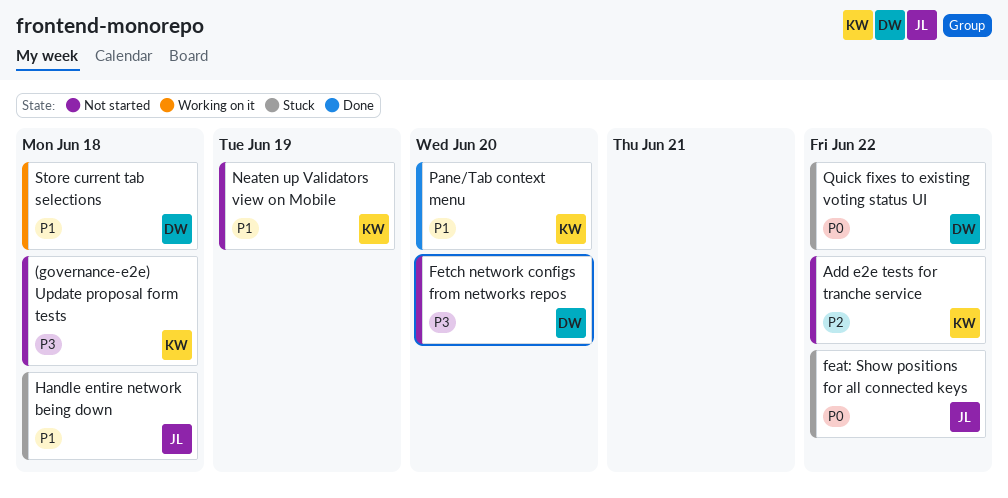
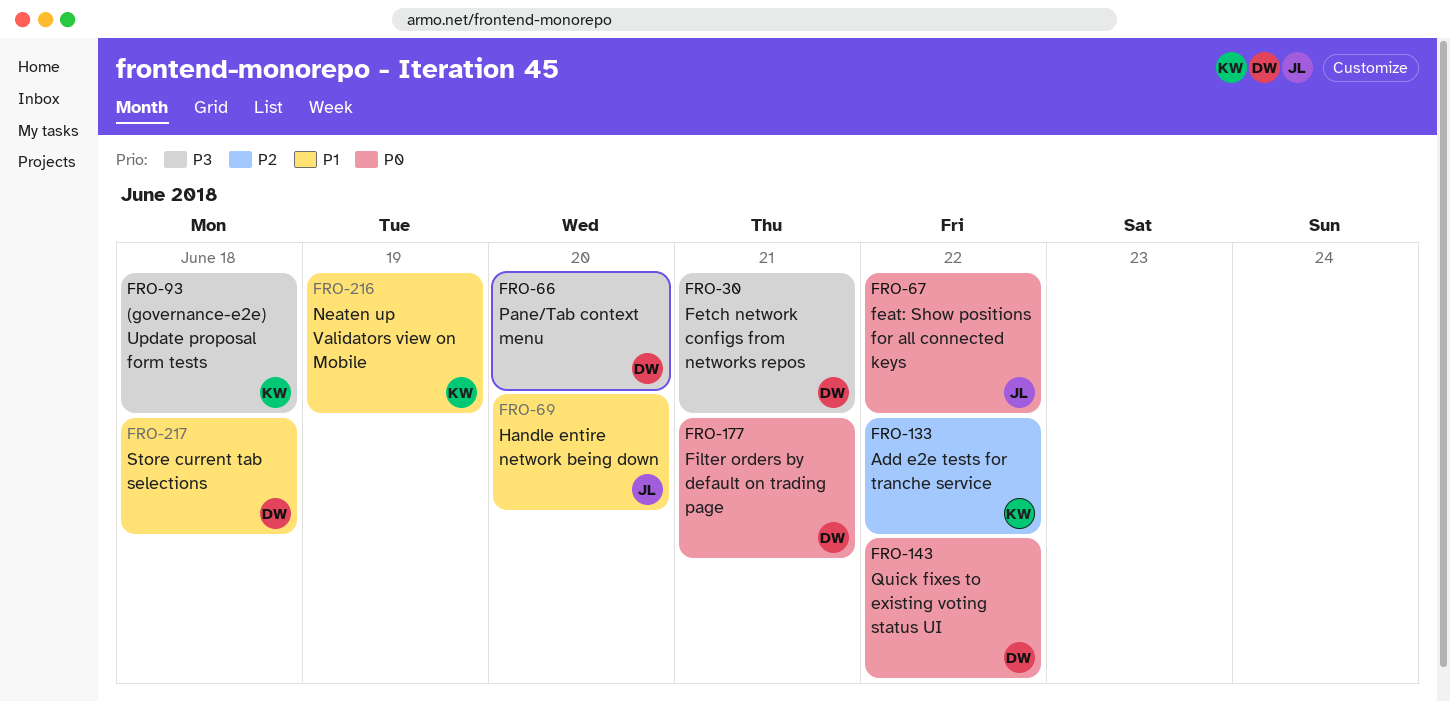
Fetch network configs from networks repos, due: Jun 20 -> Jun 21
Filter orders by default on trading page: none -> present
Handle entire network being down, due: Jun 18 -> Jun 20
Pane/Tab context menu, owner: KW -> DW
Pane/Tab context menu, priority: P1 -> P3

